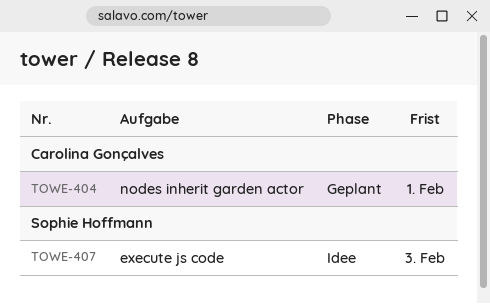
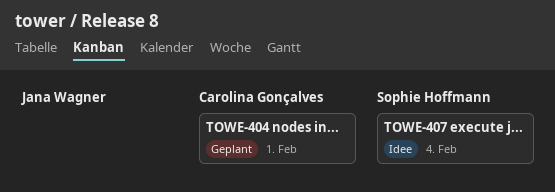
TOWE-407, due: Feb 3 -> Feb 4

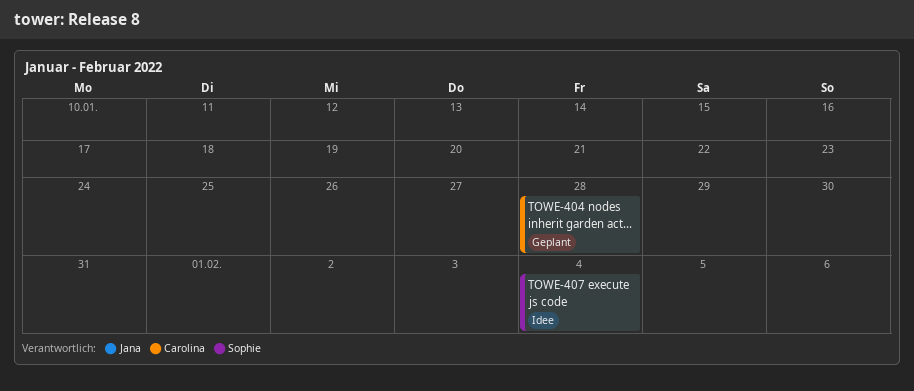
TOWE-404, due: Feb 1 -> Jan 28

